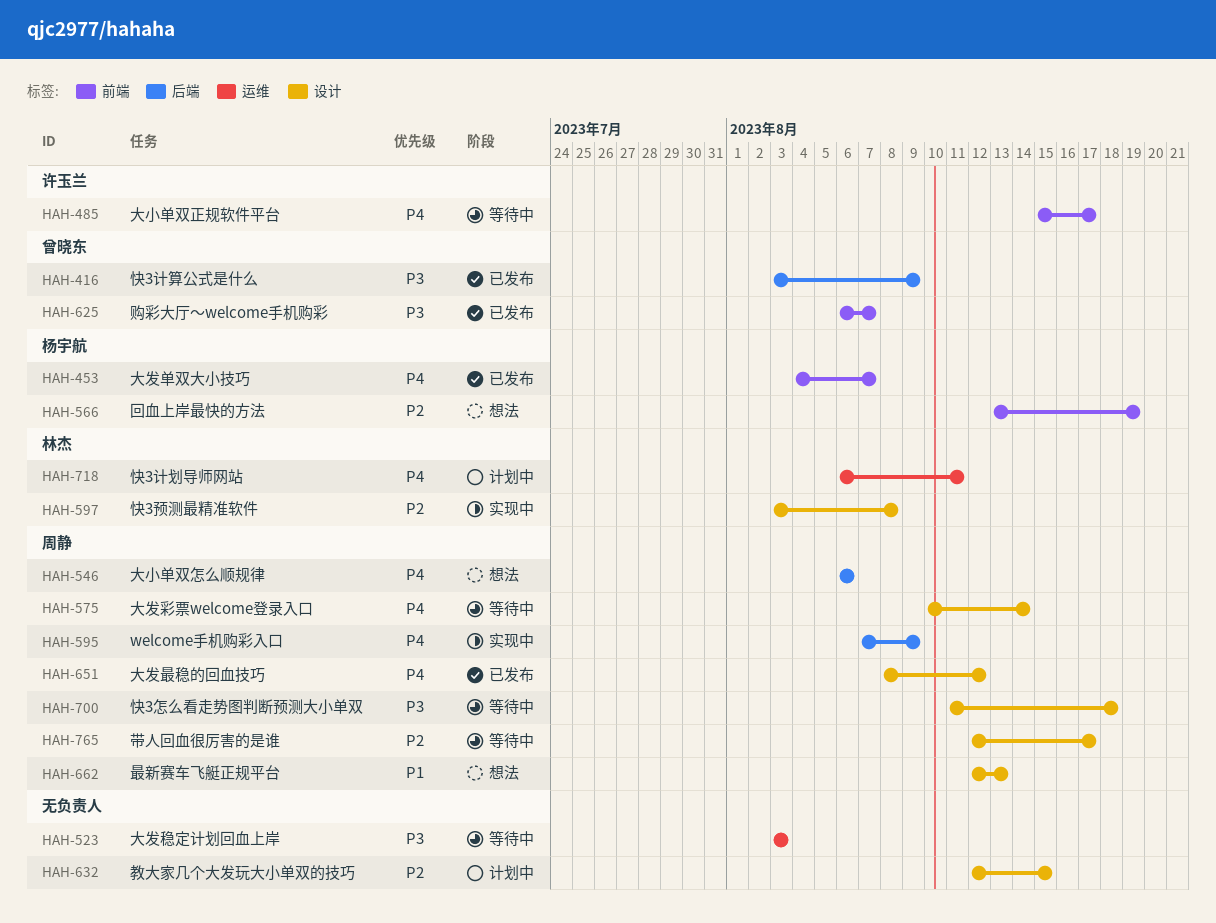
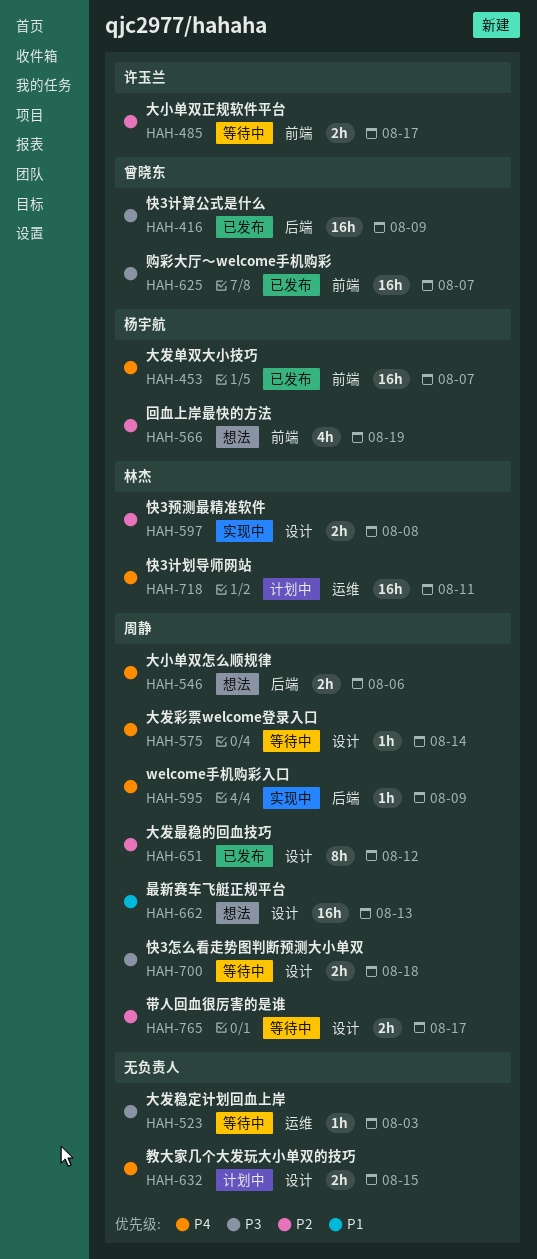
HAH-485, priority: P4 -> P2
HAH-632, priority: P2 -> P4
HAH-651, priority: P4 -> P2

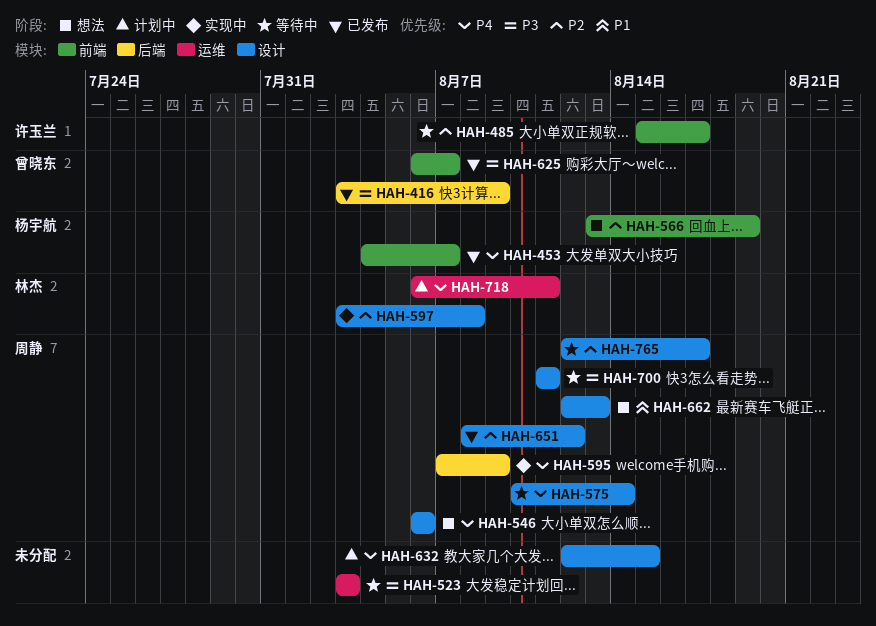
HAH-546, label: 后端 -> 设计
HAH-700, due: Aug 18 -> Aug 11

